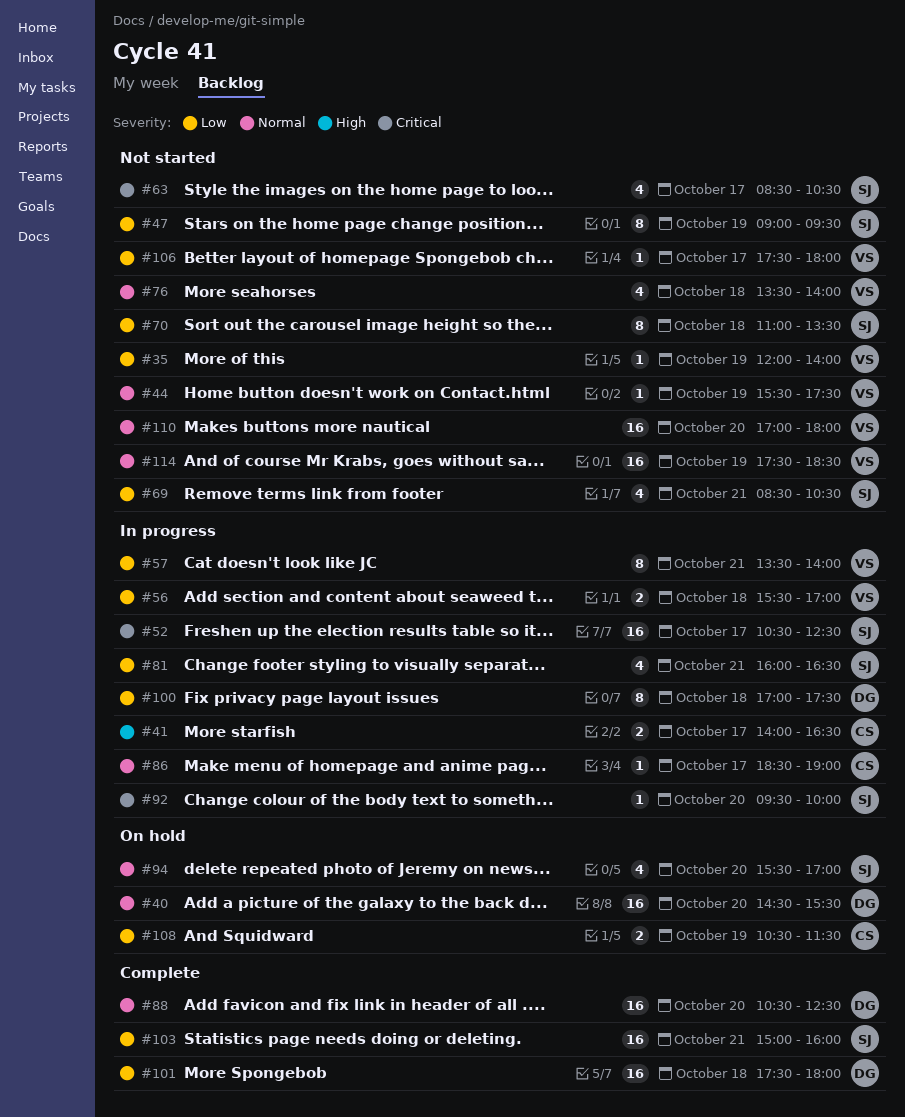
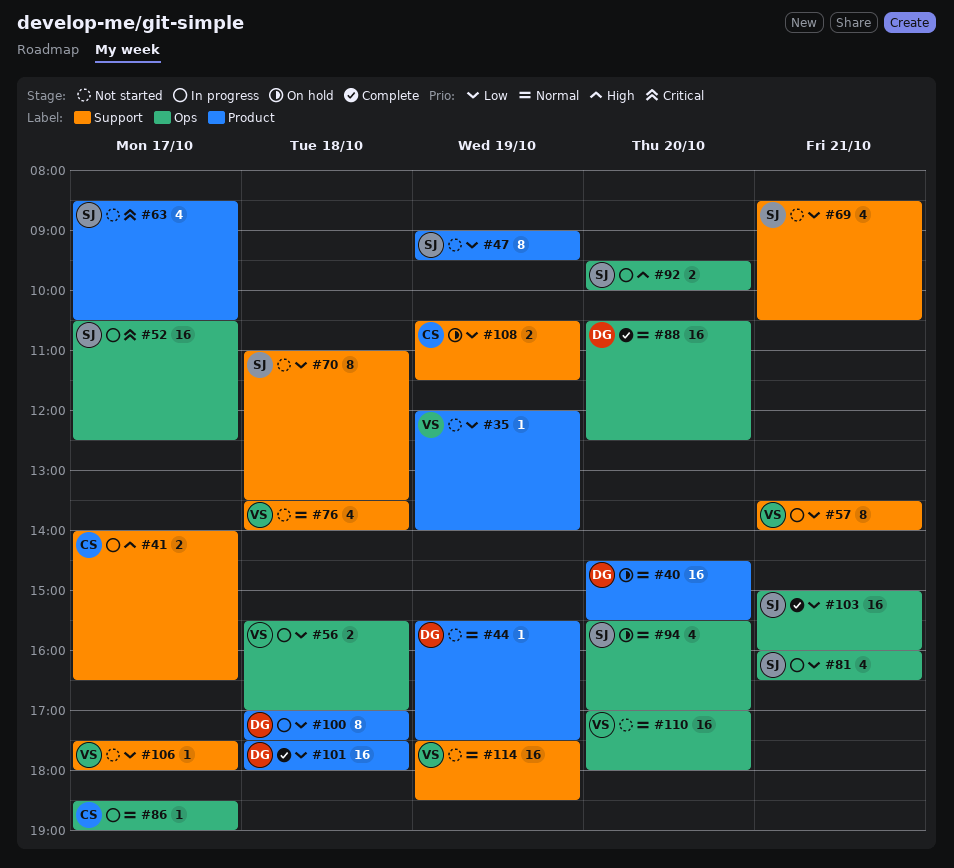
#44, owner: VS -> DG
#92, priority: Critical -> High
#92, estimate: 1 -> 2

